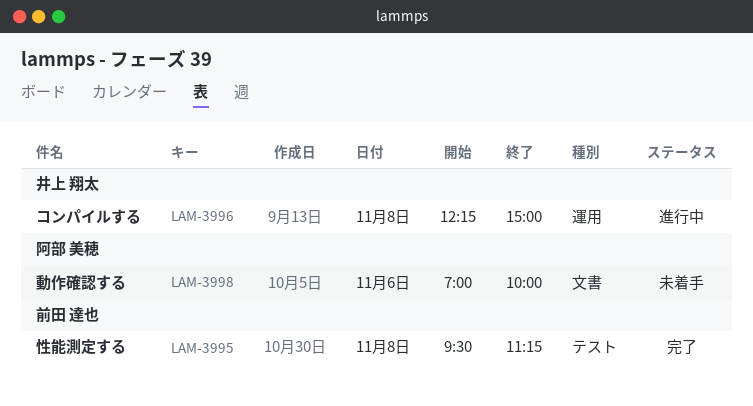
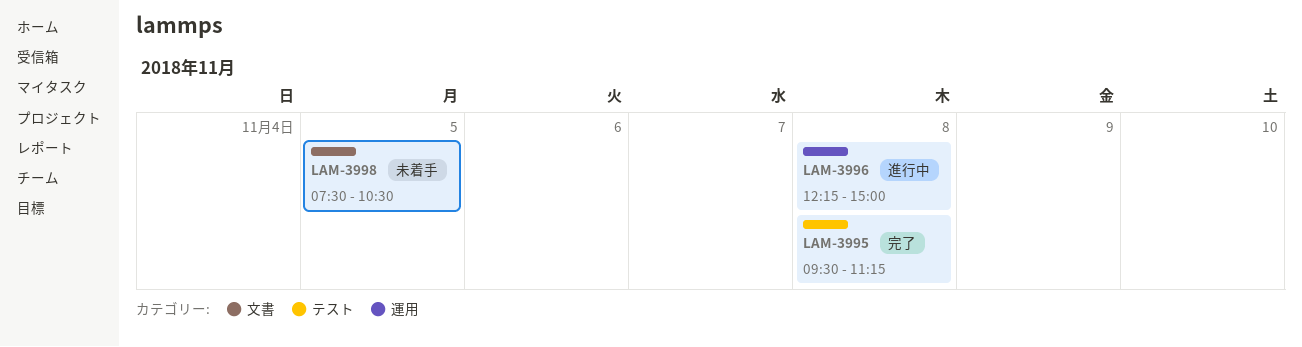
LAM-3998, day: Nov 6 -> Nov 5
LAM-3998, begins: 07:00 -> 07:30
LAM-3998, ends: 10:00 -> 10:30

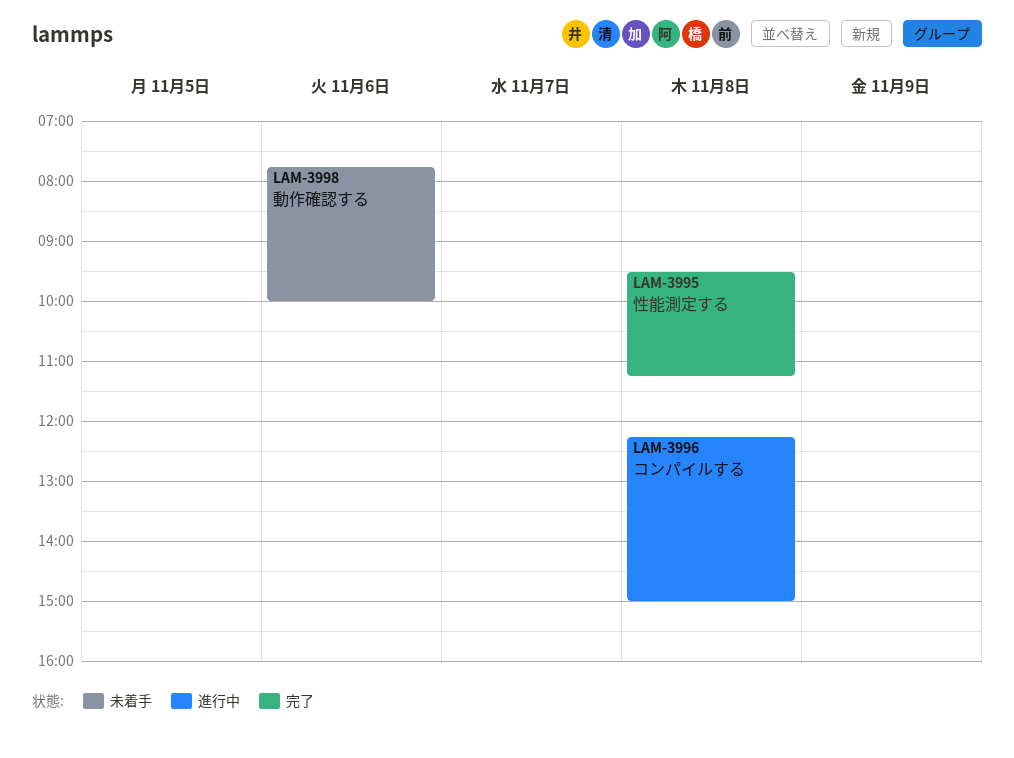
LAM-3998, day: Nov 5 -> Nov 6
LAM-3998, begins: 07:30 -> 07:45
LAM-3998, ends: 10:30 -> 10:00

